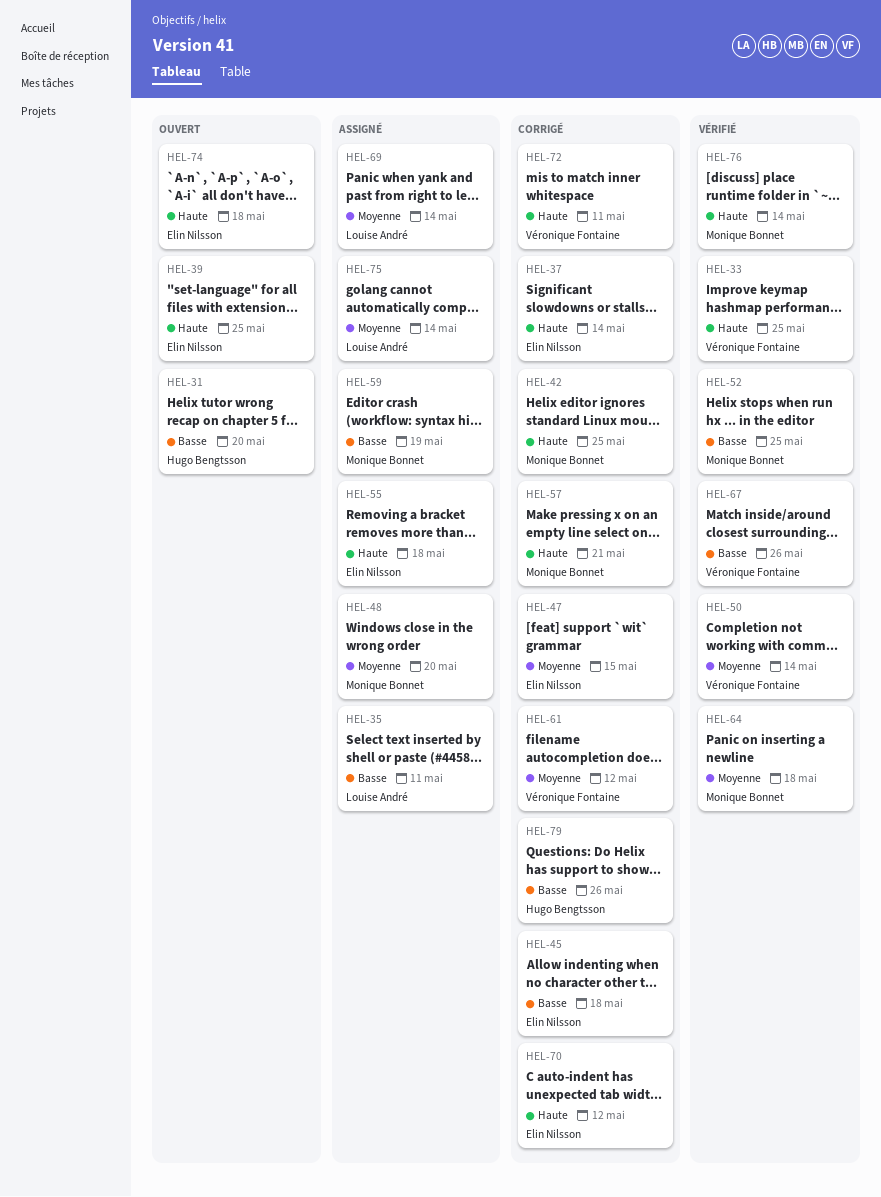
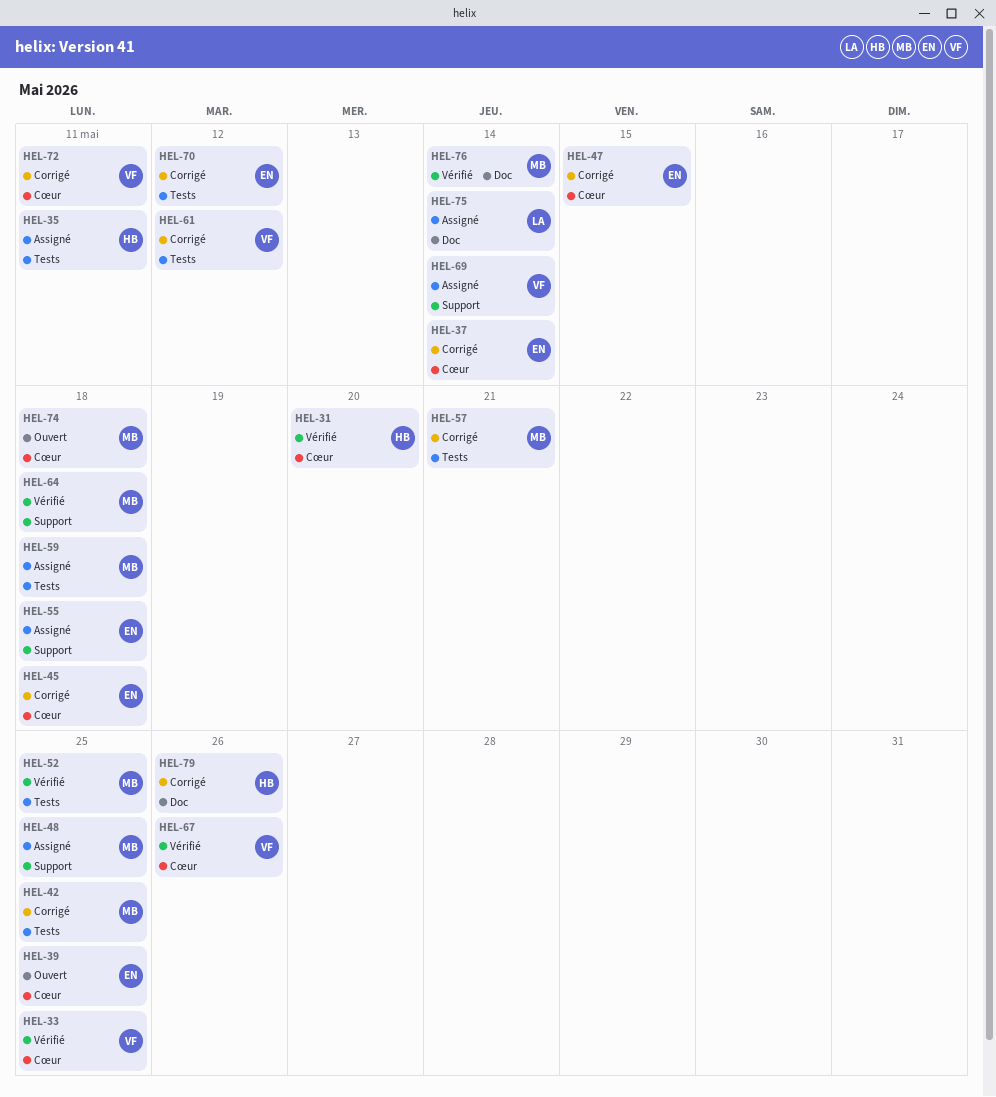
HEL-31, status: Ouvert -> Vérifié
HEL-35, owner: Louise André -> Hugo Bengtsson
HEL-48, due: May 20 -> May 25
HEL-50: present -> none
HEL-59, due: May 19 -> May 18
HEL-69, owner: Louise André -> Véronique Fontaine
HEL-74, owner: Elin Nilsson -> Monique Bonnet

